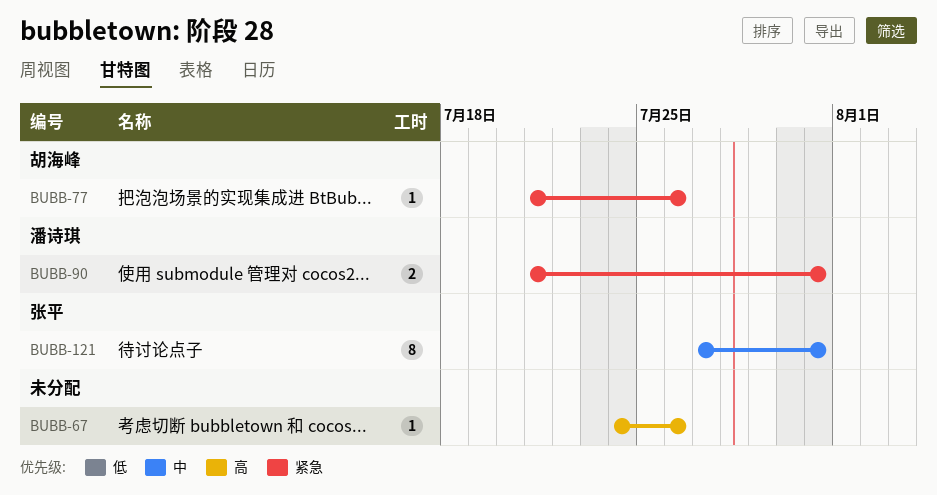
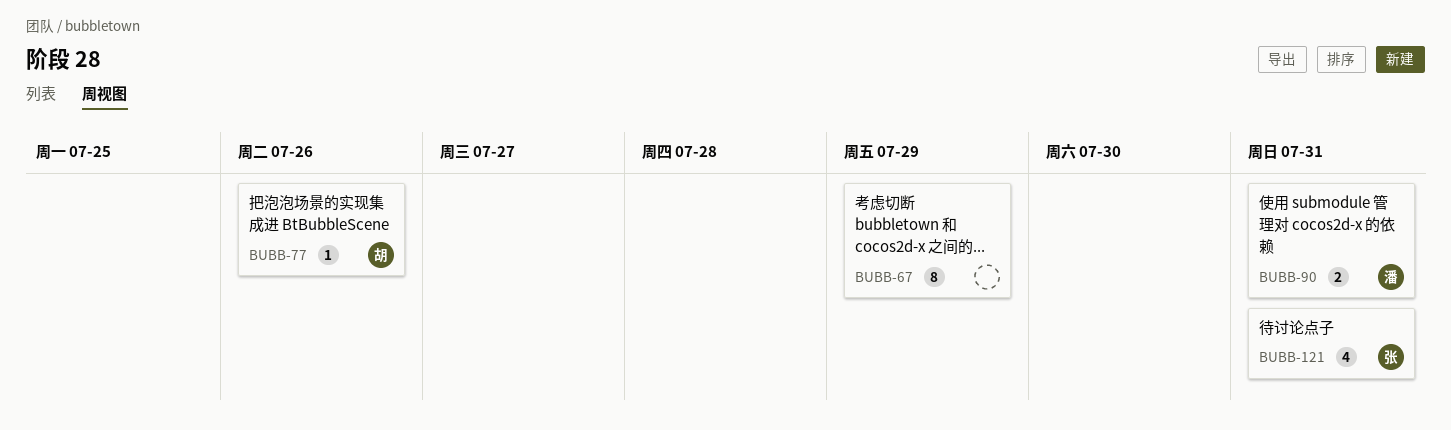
BUBB-67, estimate: 1 -> 8
BUBB-67, due: Jul 26 -> Jul 29
BUBB-121, estimate: 8 -> 4

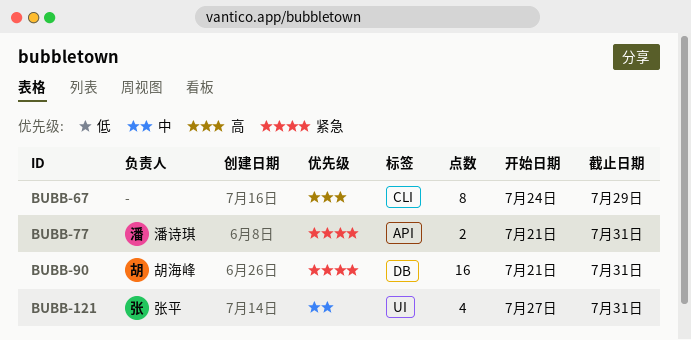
BUBB-77, owner: 胡海峰 -> 潘诗琪
BUBB-77, estimate: 1 -> 2
BUBB-77, due: Jul 26 -> Jul 31
BUBB-90, owner: 潘诗琪 -> 胡海峰
BUBB-90, estimate: 2 -> 16

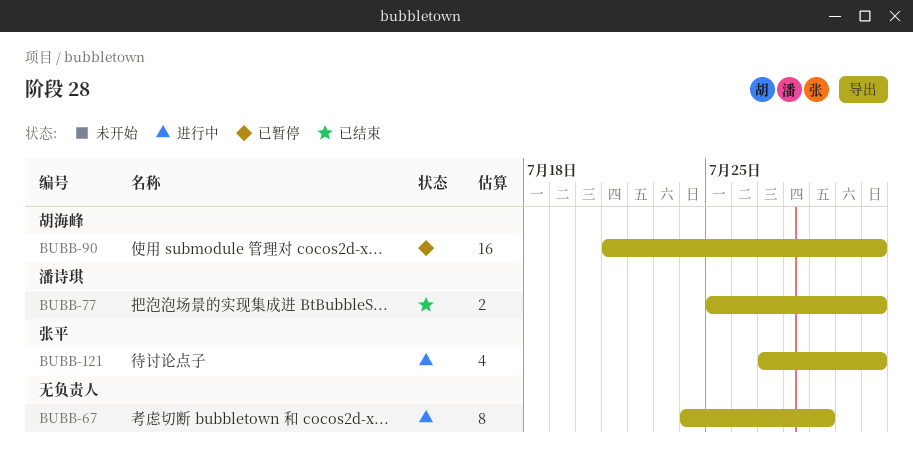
BUBB-77, start: Jul 21 -> Jul 25

